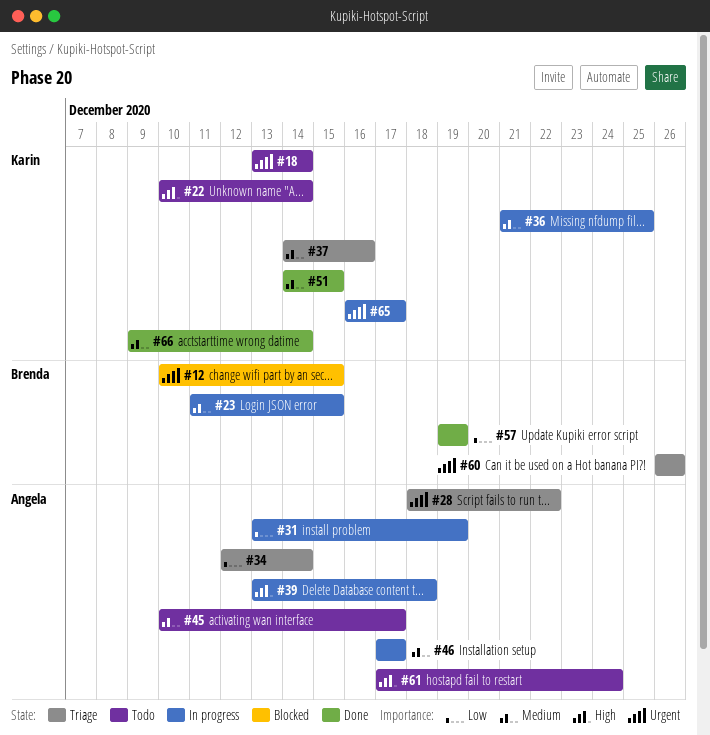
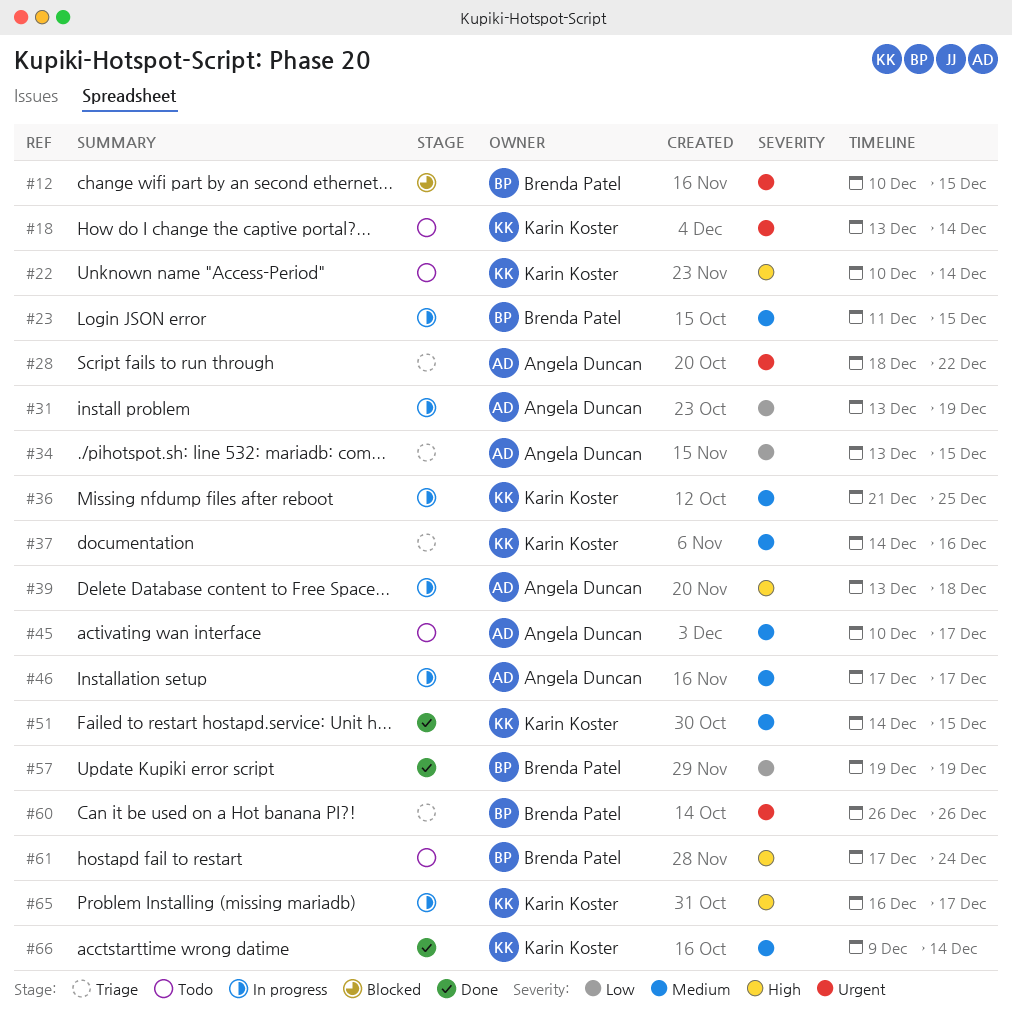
#34, start: Dec 12 -> Dec 13
#34, due: Dec 14 -> Dec 15
#61, owner: Angela Duncan -> Brenda Patel
#65, priority: Urgent -> High

